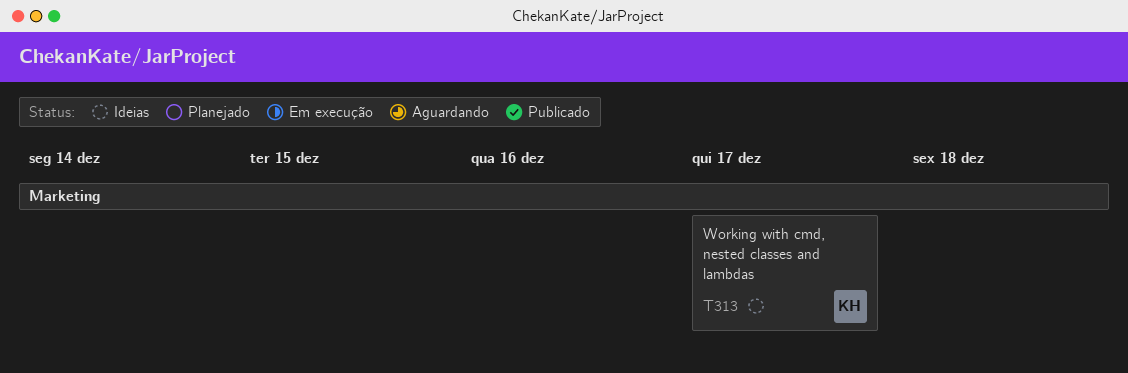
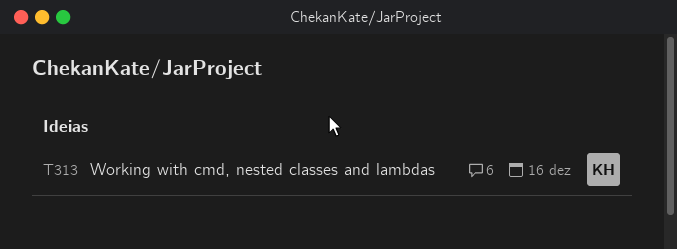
T313, due: Dec 17 -> Dec 16

